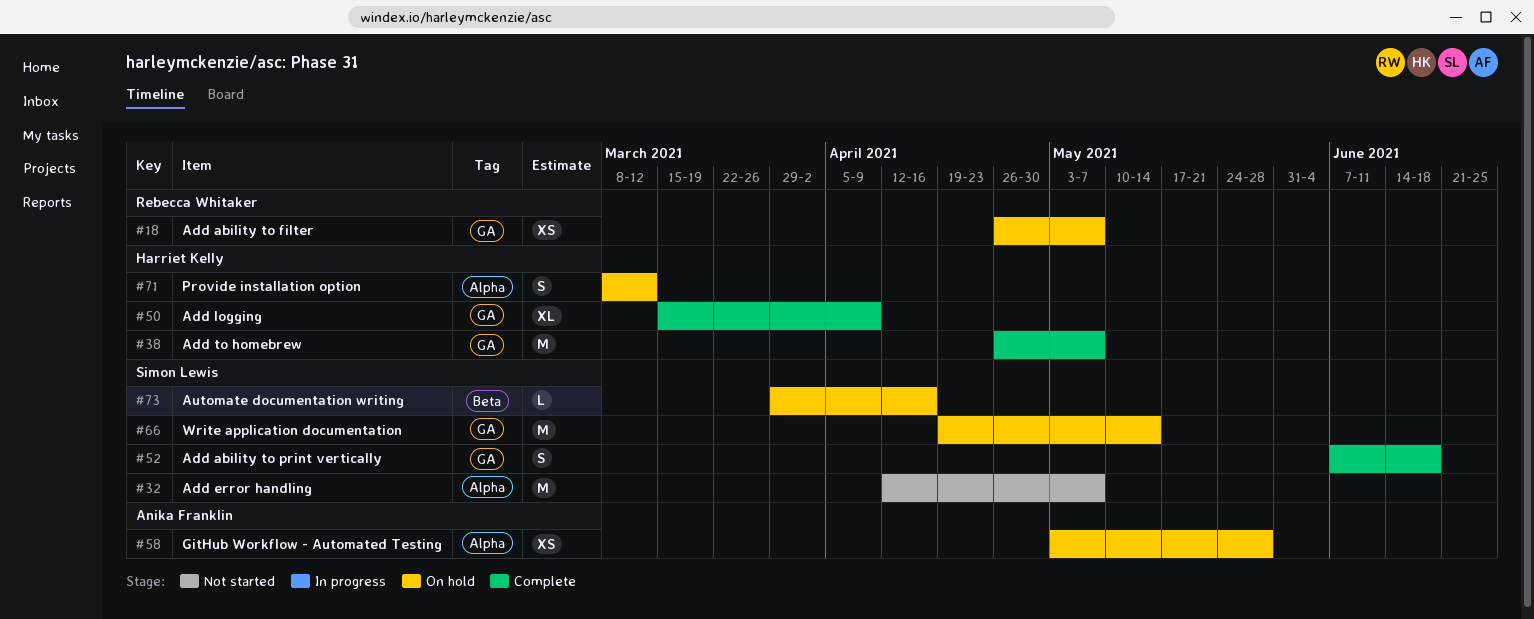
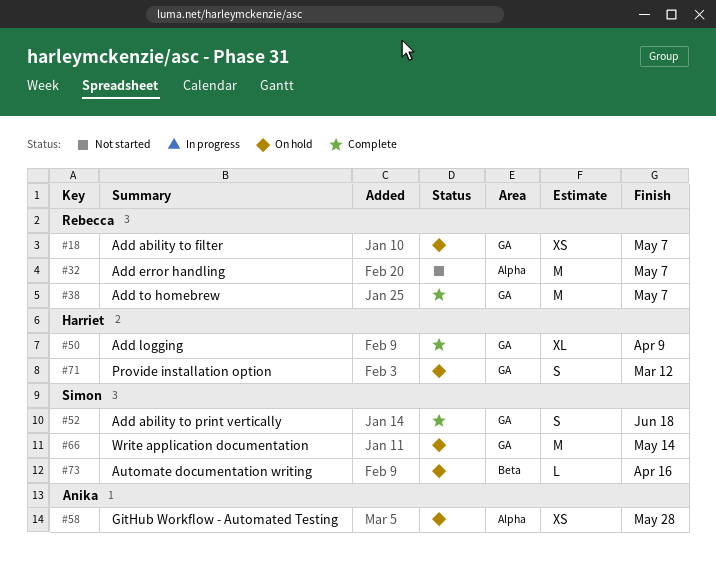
#32, owner: Simon Lewis -> Rebecca Whitaker
#38, owner: Harriet Kelly -> Rebecca Whitaker
#71, label: Alpha -> GA

